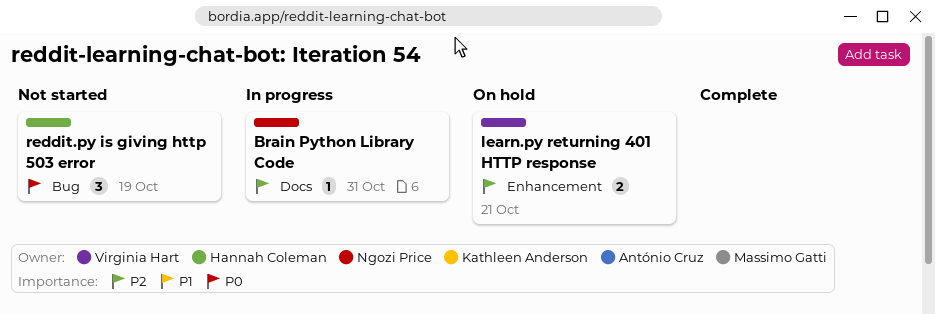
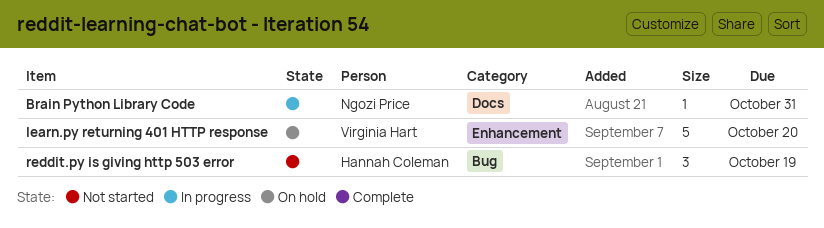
learn.py returning 401 HTTP response, estimate: 2 -> 5
learn.py returning 401 HTTP response, due: Oct 21 -> Oct 20

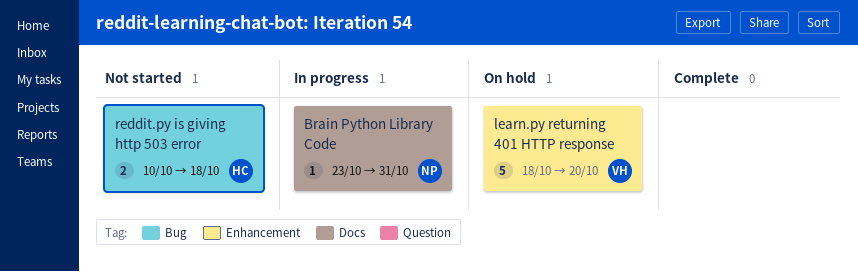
reddit.py is giving http 503 error, estimate: 3 -> 2
reddit.py is giving http 503 error, due: Oct 19 -> Oct 18

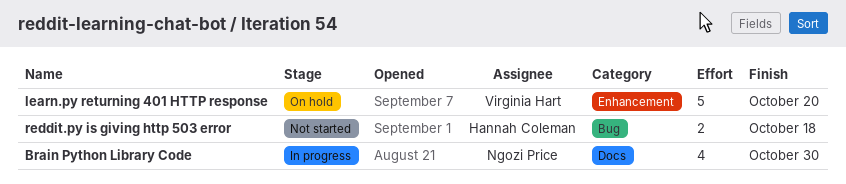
Brain Python Library Code, estimate: 1 -> 4
Brain Python Library Code, due: Oct 31 -> Oct 30

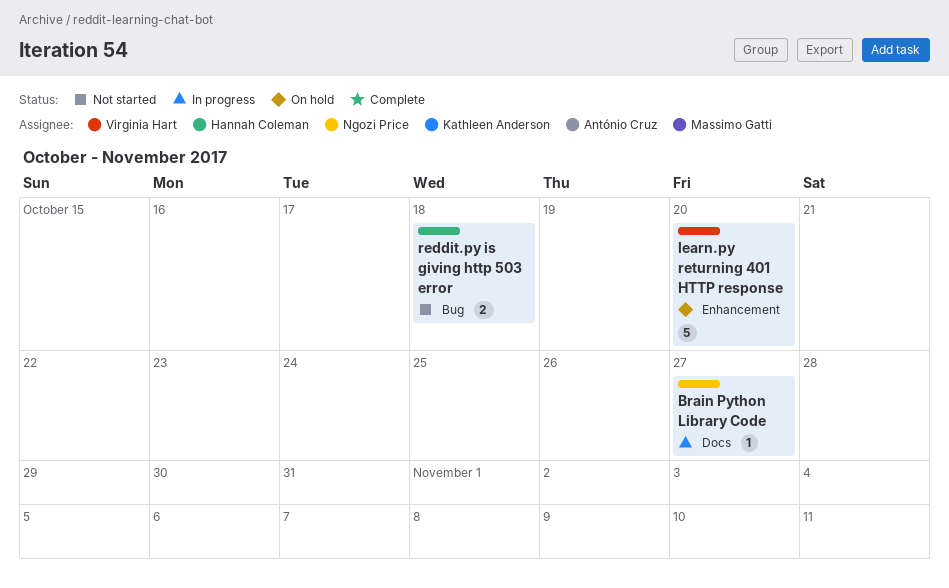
Brain Python Library Code, estimate: 4 -> 1
Brain Python Library Code, due: Oct 30 -> Oct 27

